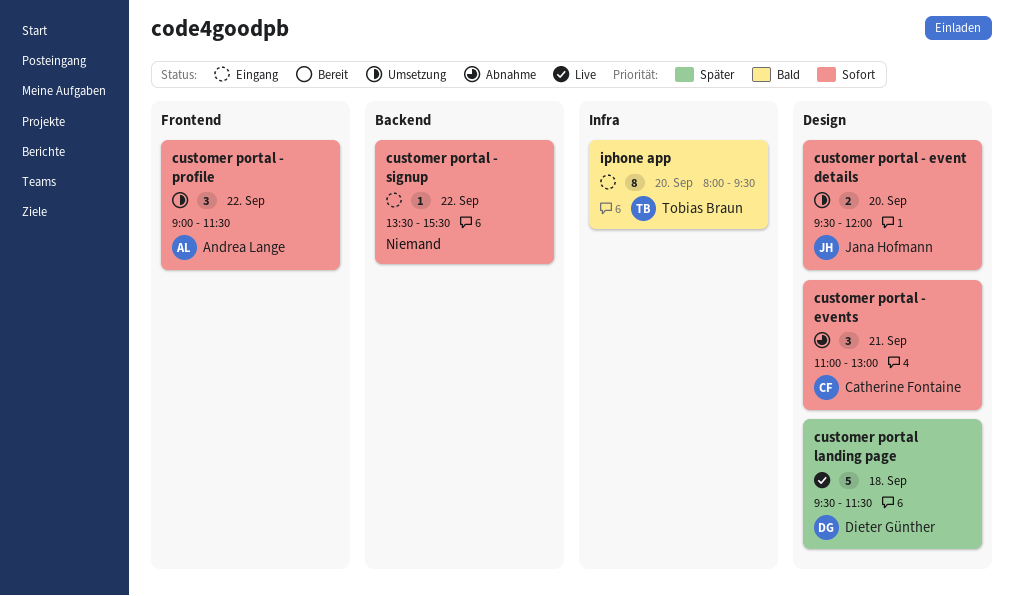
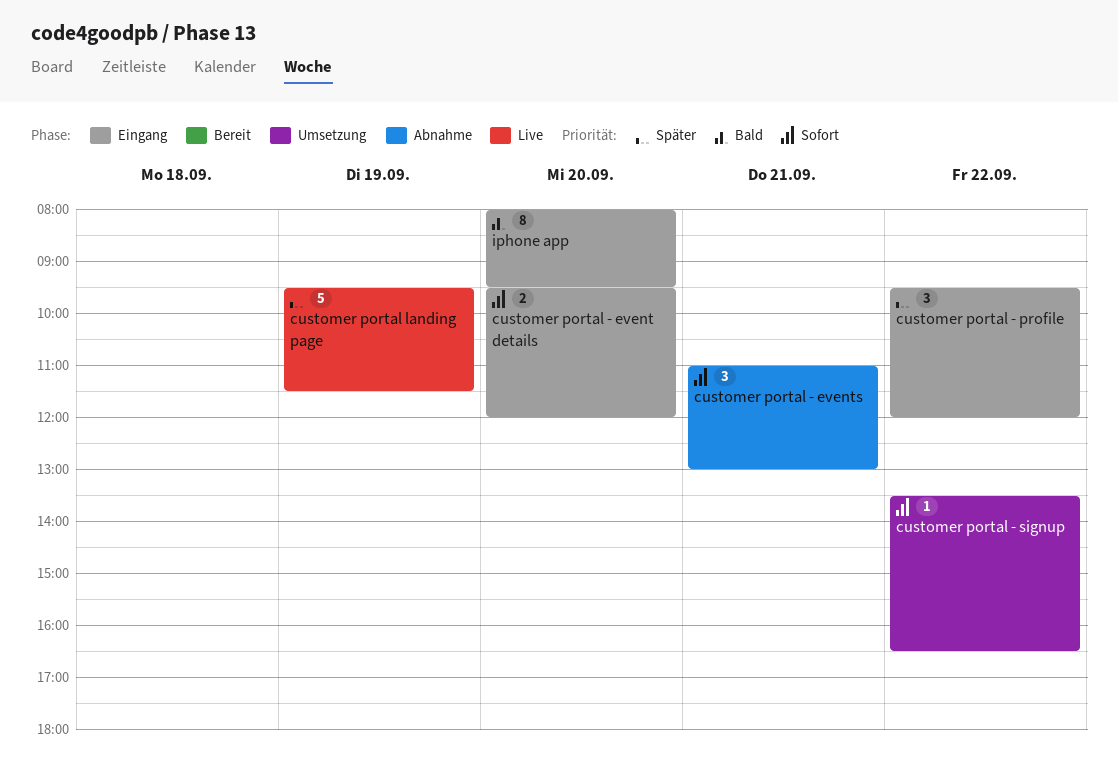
customer portal - event details, status: Umsetzung -> Eingang
customer portal - profile, status: Umsetzung -> Eingang
customer portal - profile, priority: Sofort -> Später
customer portal - profile, begins: 09:00 -> 09:30
customer portal - profile, ends: 11:30 -> 12:00
customer portal - signup, status: Eingang -> Umsetzung
customer portal - signup, ends: 15:30 -> 16:30
customer portal landing page, day: Sep 18 -> Sep 19

